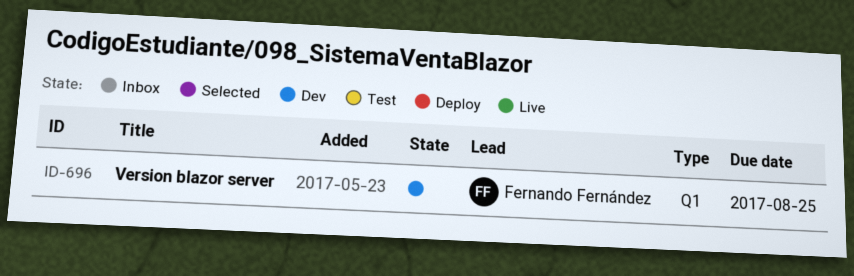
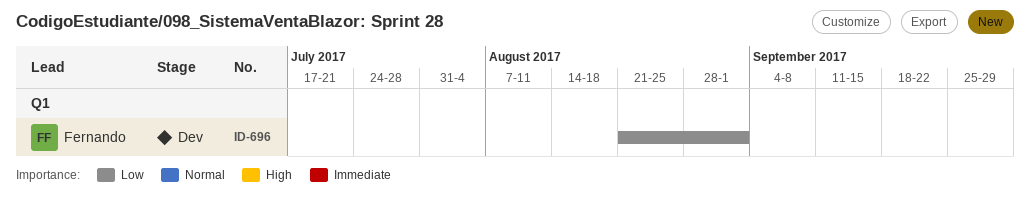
ID-696, due: Aug 25 -> Sep 1

